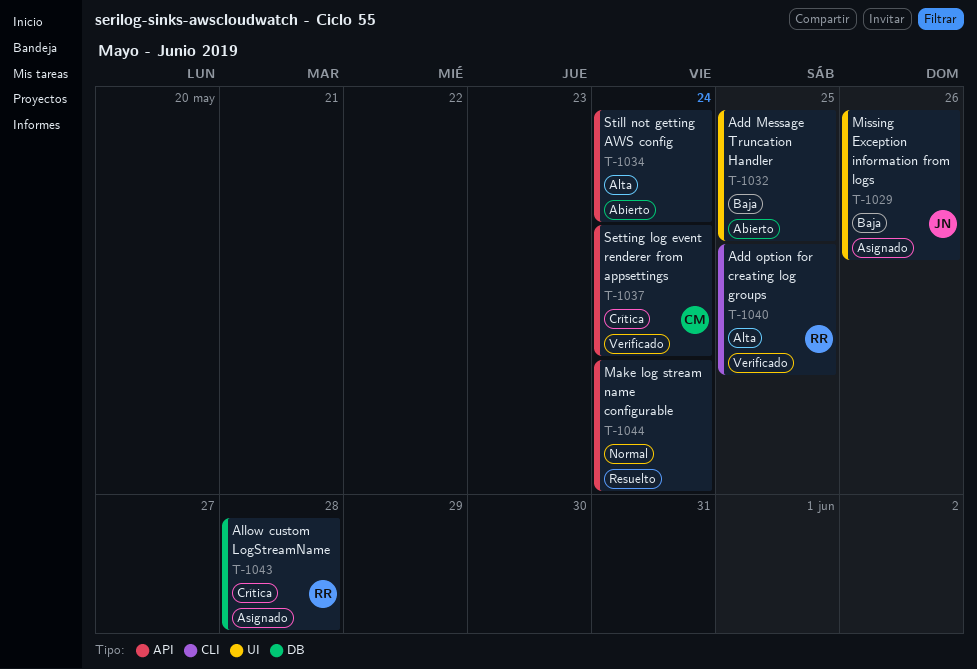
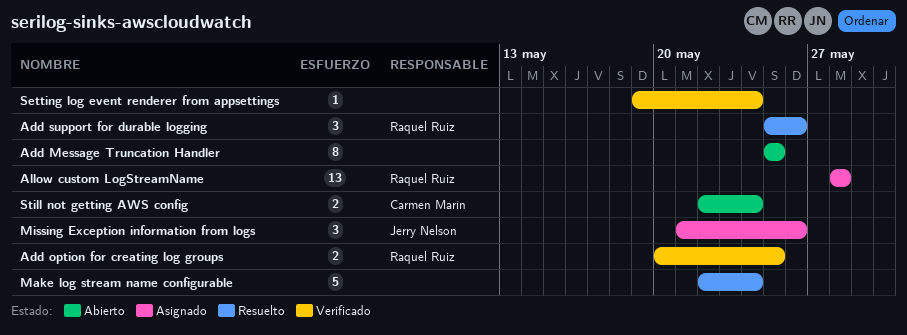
Add support for durable logging: none -> present
Setting log event renderer from appsettings, owner: Carmen Marín -> none
Still not getting AWS config, owner: none -> Carmen Marín

